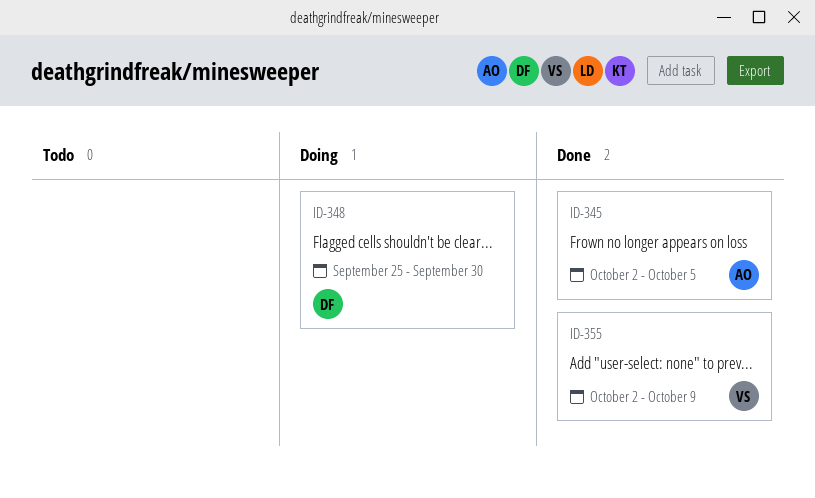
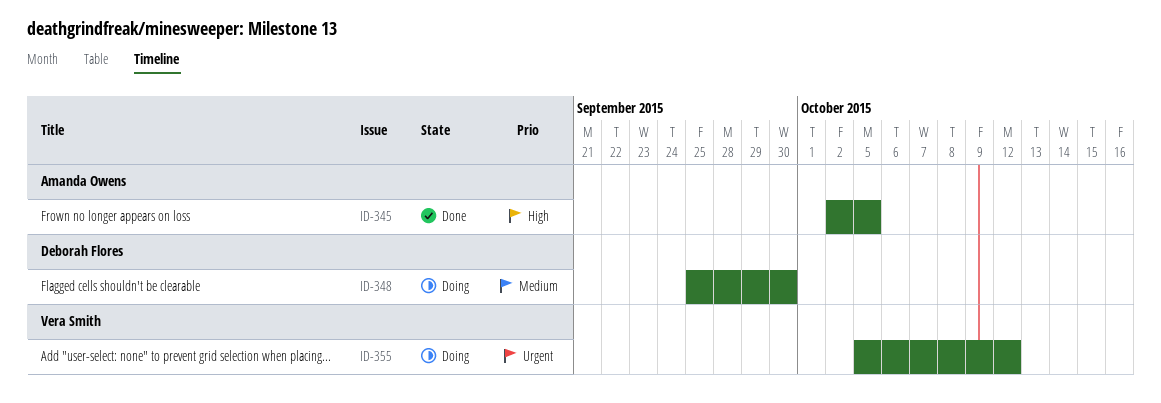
ID-355, status: Done -> Doing
ID-355, start: Oct 2 -> Oct 5
ID-355, due: Oct 9 -> Oct 12

